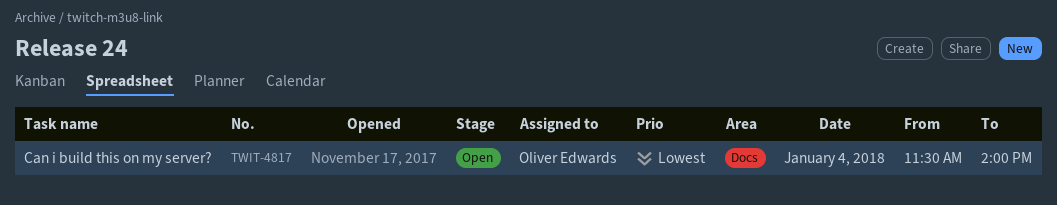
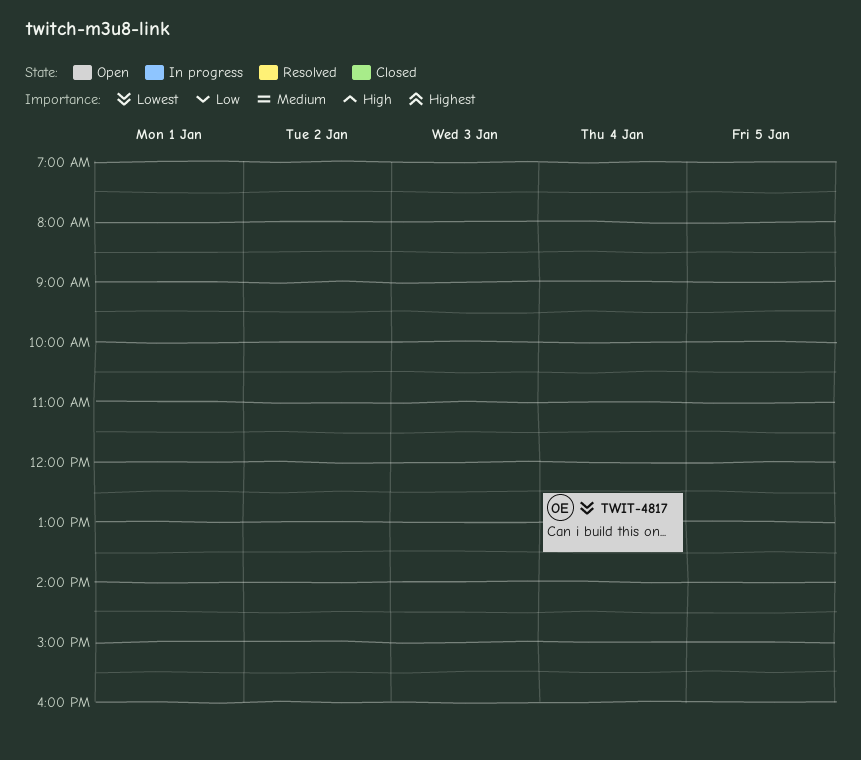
TWIT-4817, begins: 11:30 -> 12:30
TWIT-4817, ends: 14:00 -> 13:30

